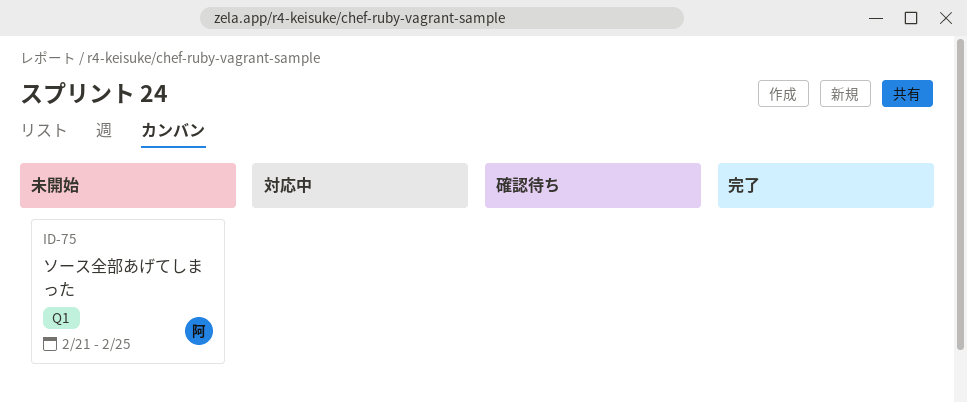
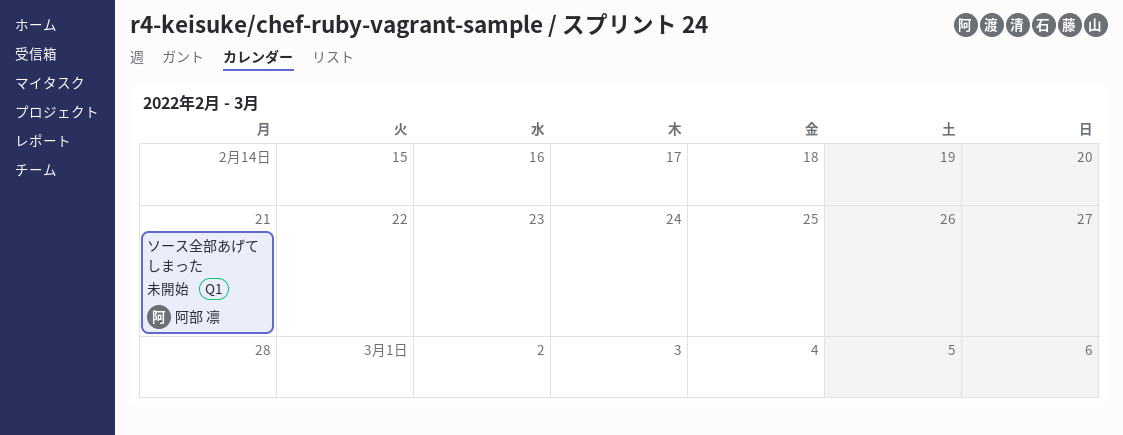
ソース全部あげてしまった, due: Feb 25 -> Feb 21

